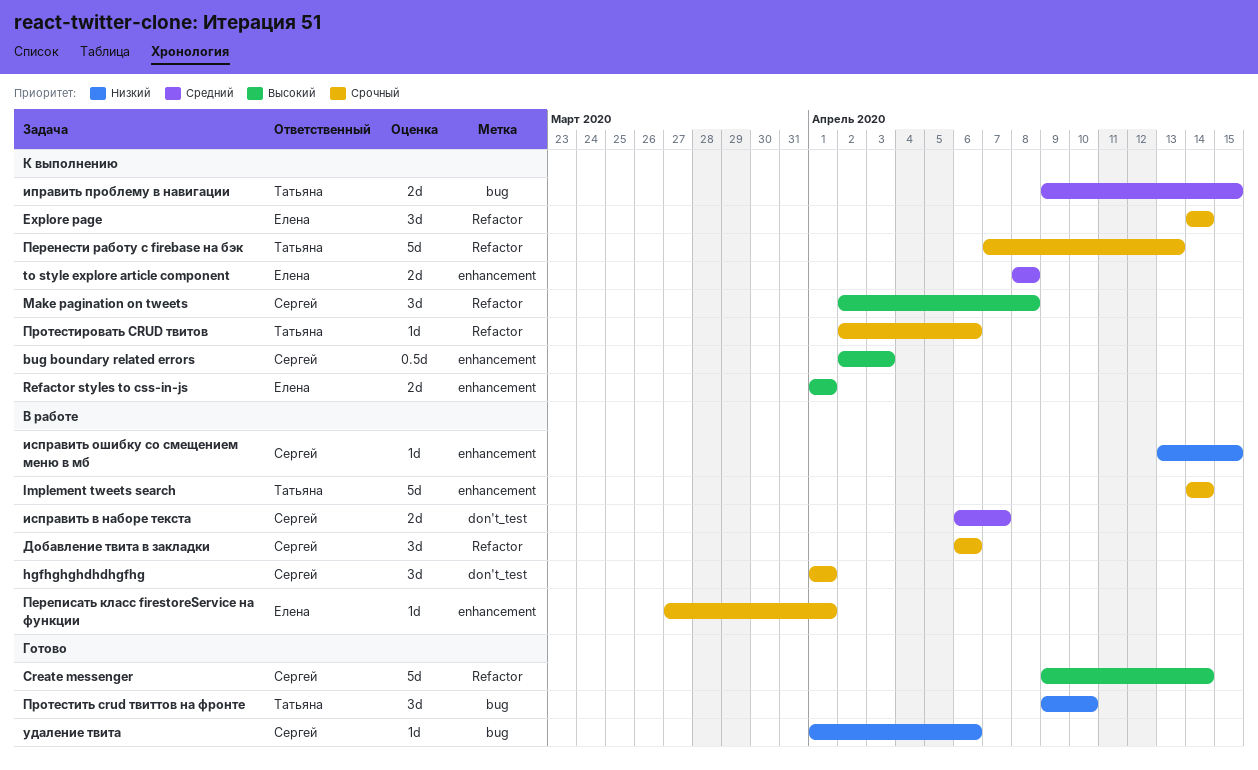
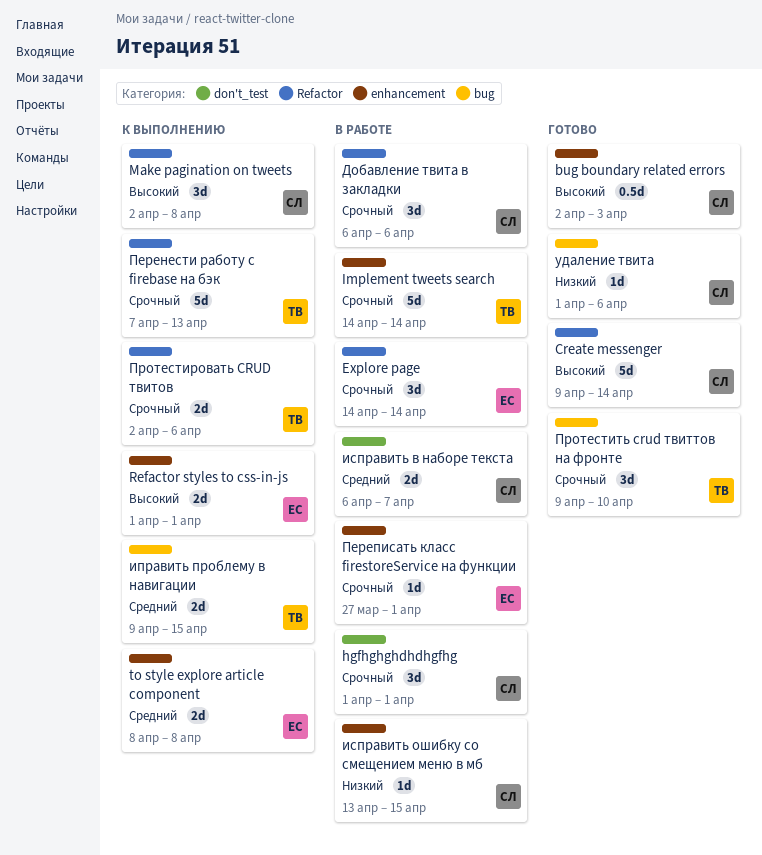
bug boundary related errors, status: К выполнению -> Готово
Explore page, status: К выполнению -> В работе
Протестировать CRUD твитов, estimate: 1d -> 2d
Протестить crud твиттов на фронте, priority: Низкий -> Срочный

